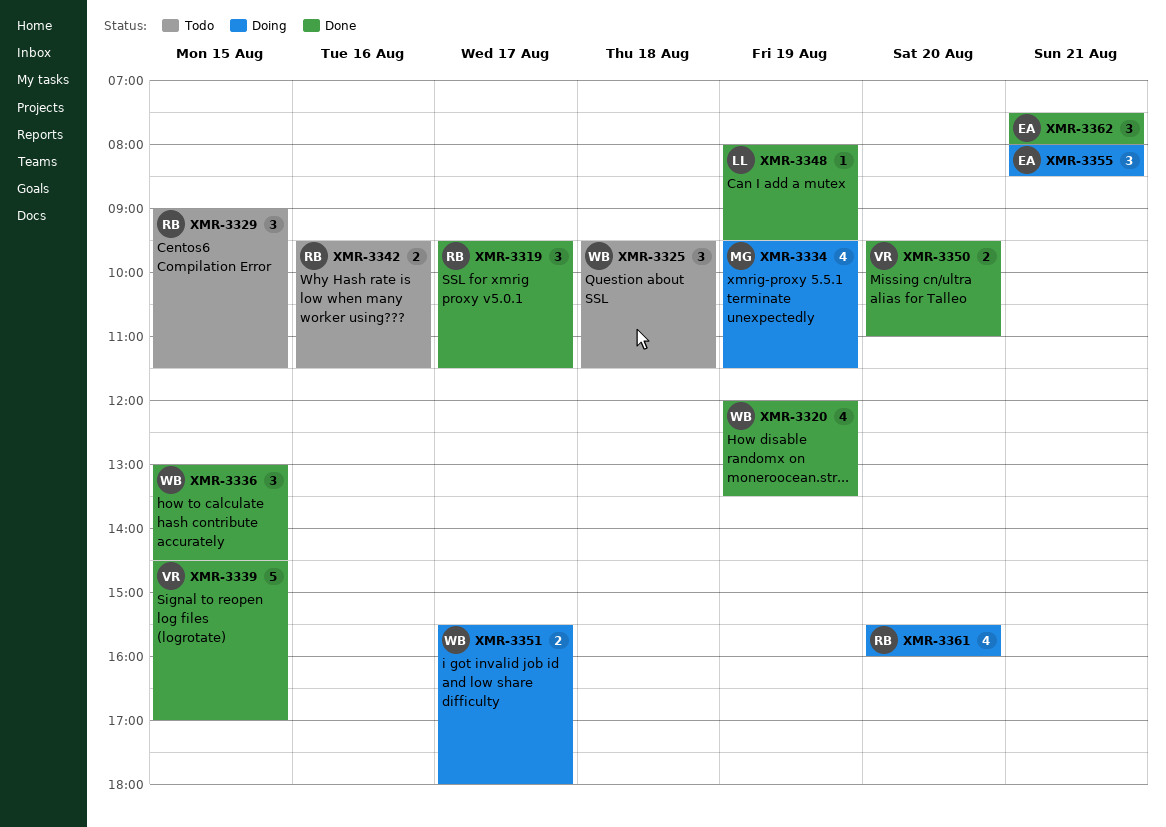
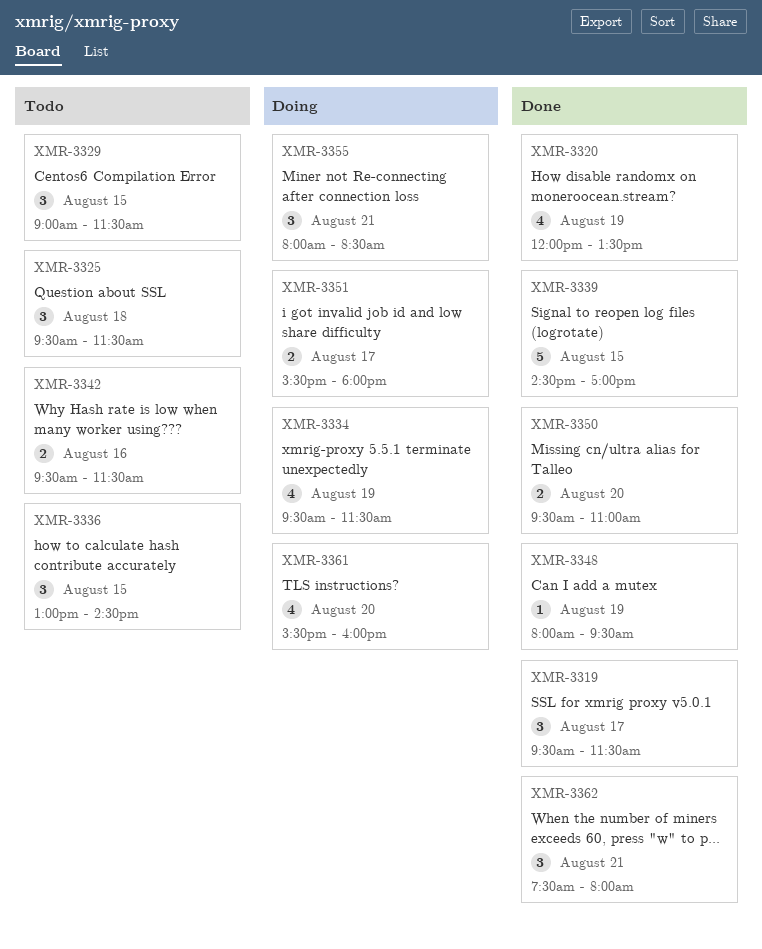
XMR-3336, status: Done -> Todo

